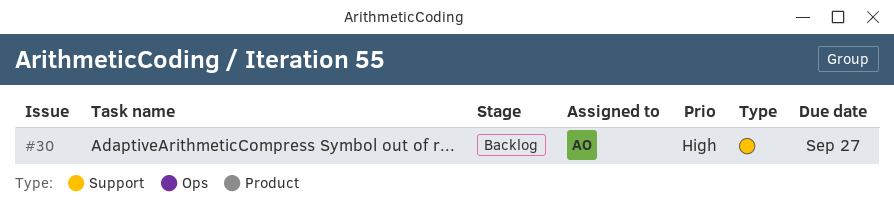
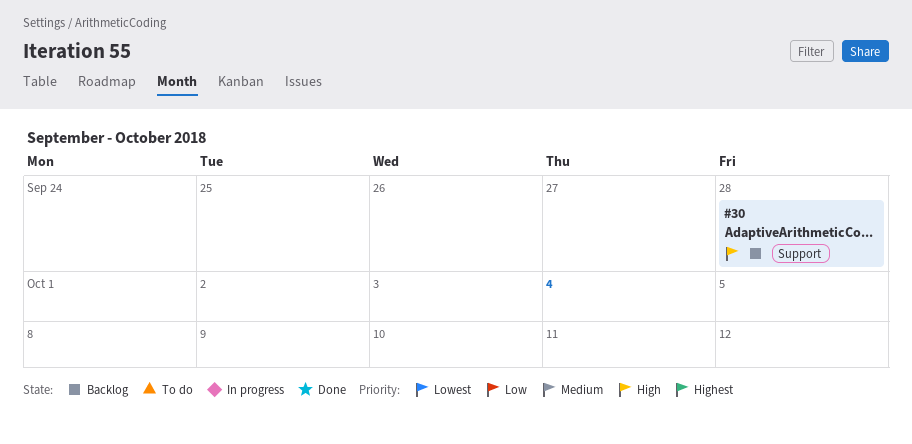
#30, due: Sep 27 -> Sep 28

